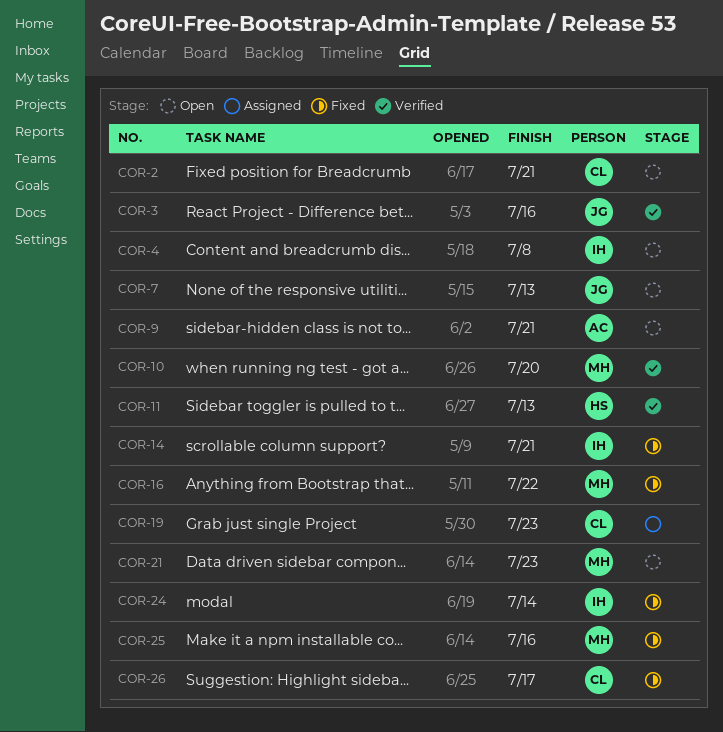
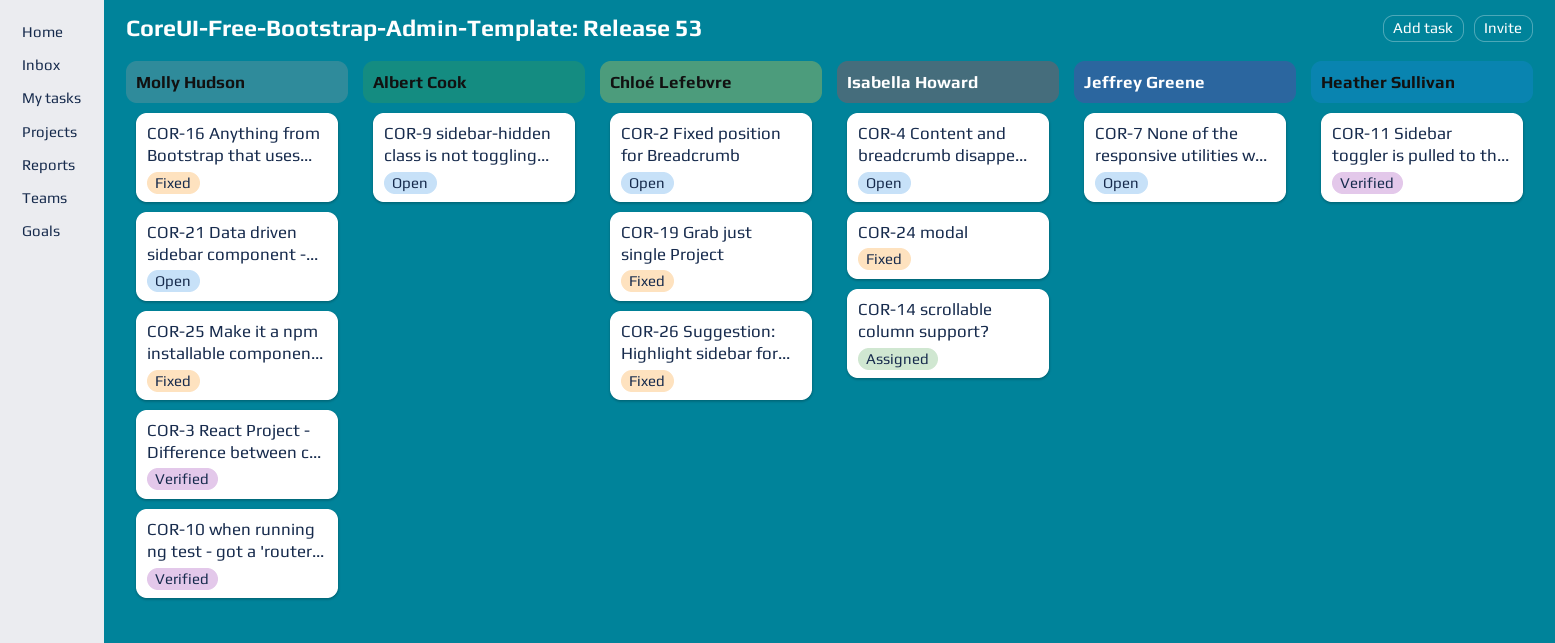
COR-3, owner: Jeffrey Greene -> Molly Hudson
COR-14, status: Fixed -> Assigned
COR-19, status: Assigned -> Fixed

